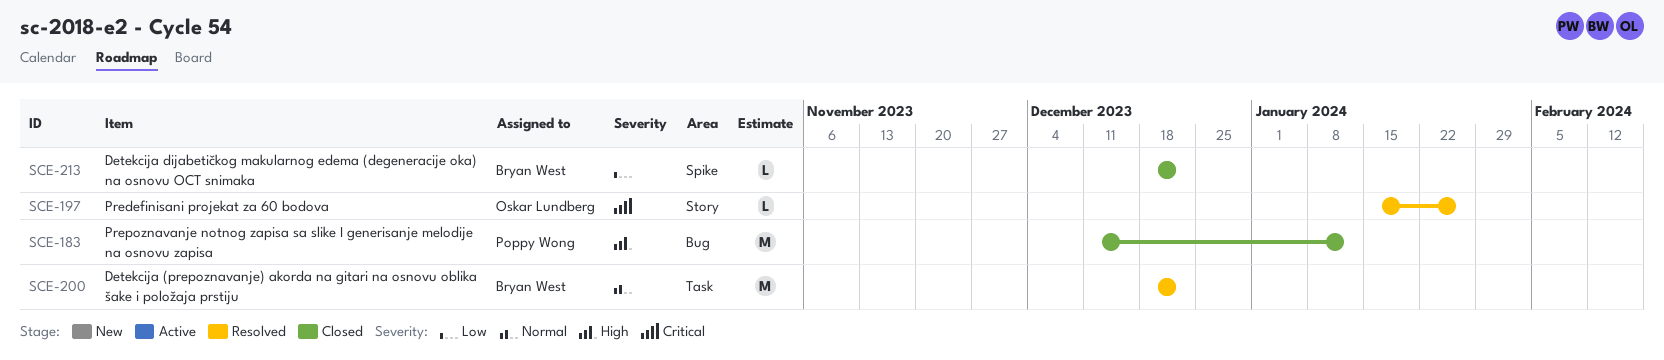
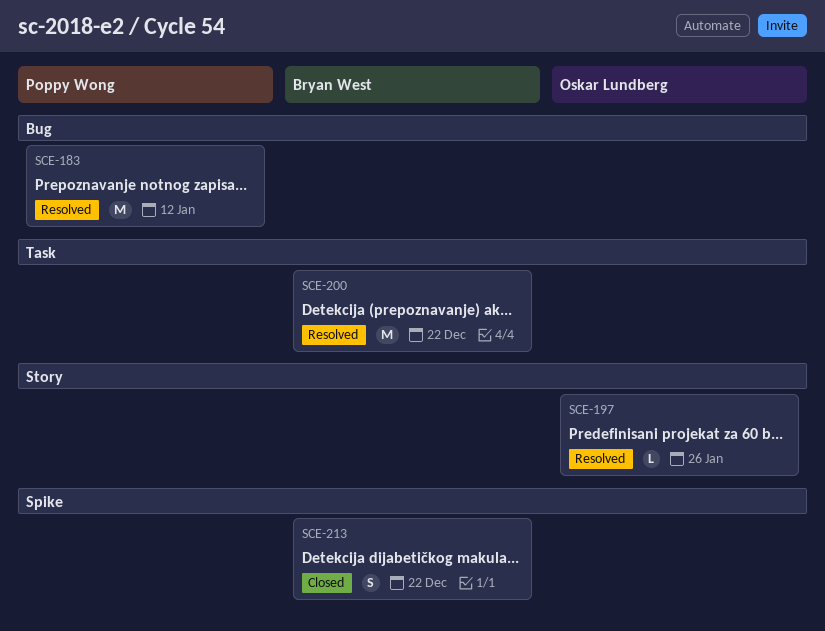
SCE-183, status: Closed -> Resolved
SCE-213, estimate: L -> S

